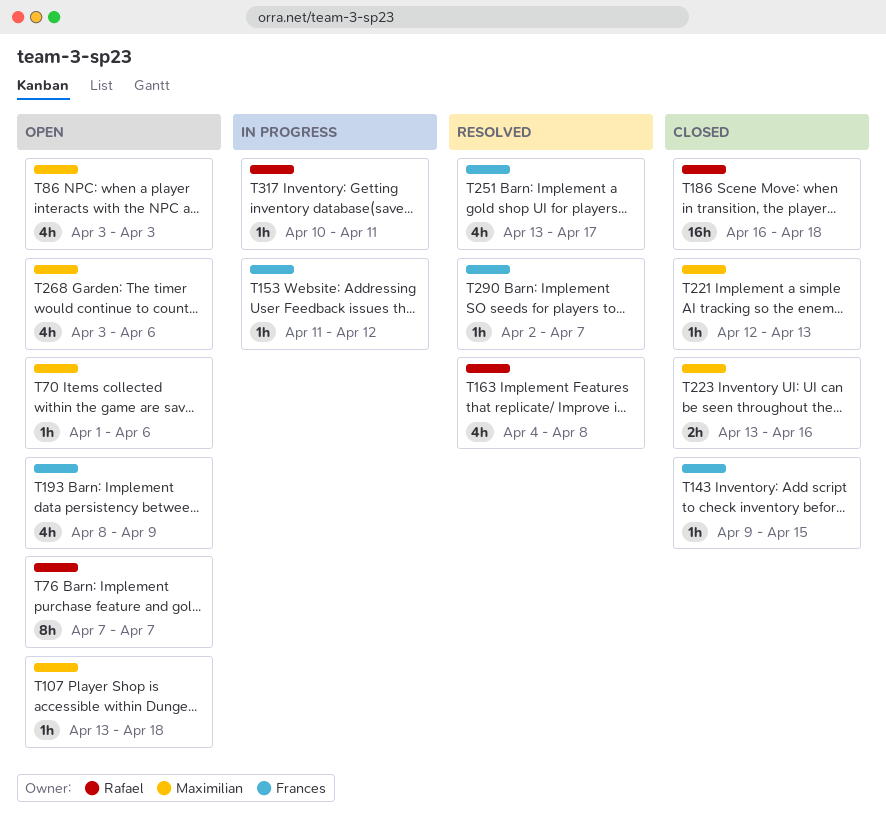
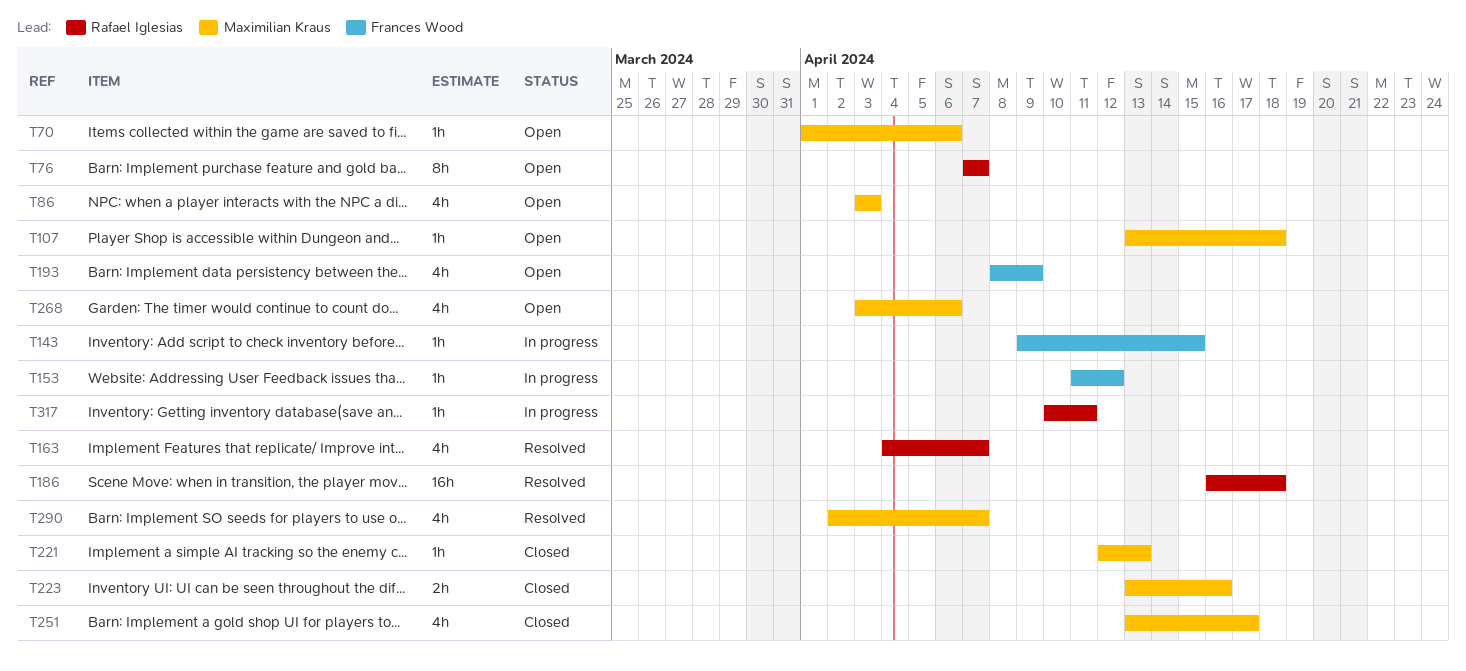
T143, status: Closed -> In progress
T163, due: Apr 8 -> Apr 7
T186, status: Closed -> Resolved
T251, status: Resolved -> Closed
T251, owner: Frances Wood -> Maximilian Kraus
T290, owner: Frances Wood -> Maximilian Kraus
T290, estimate: 1h -> 4h

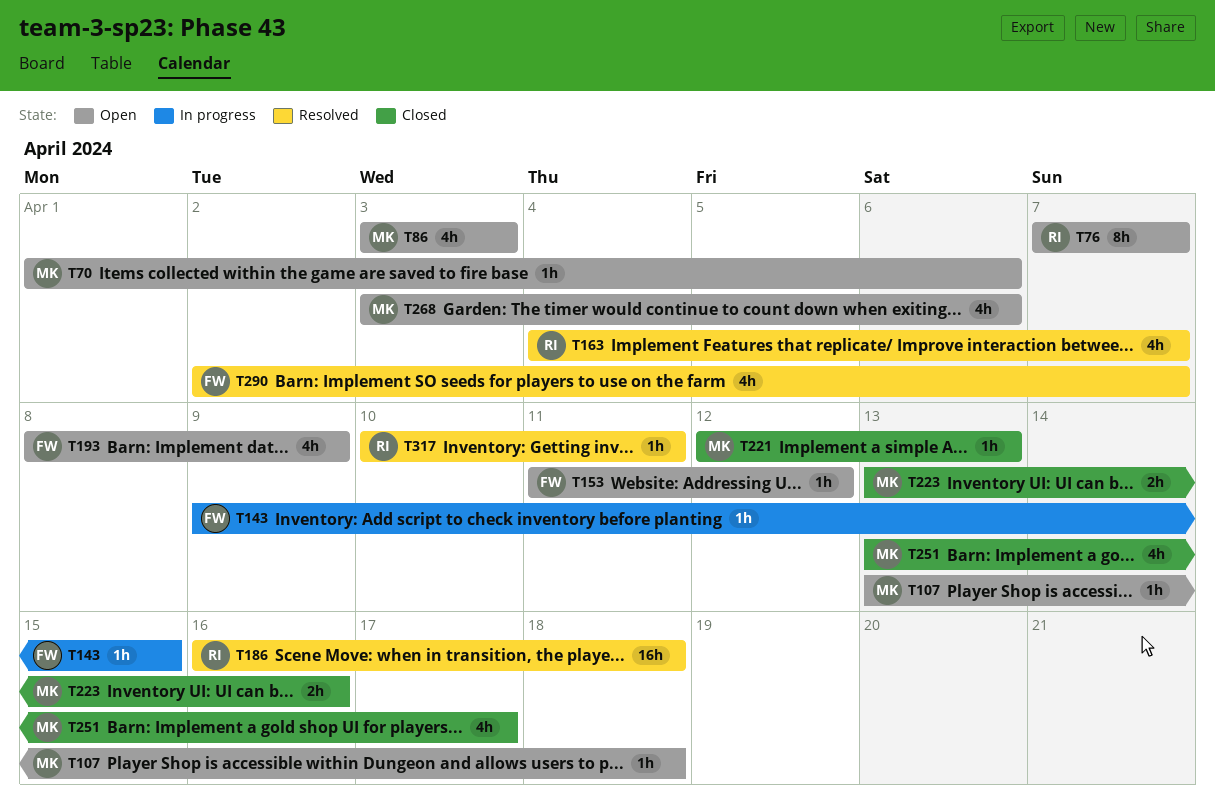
T153, status: In progress -> Open
T290, owner: Maximilian Kraus -> Frances Wood
T317, status: In progress -> Resolved

